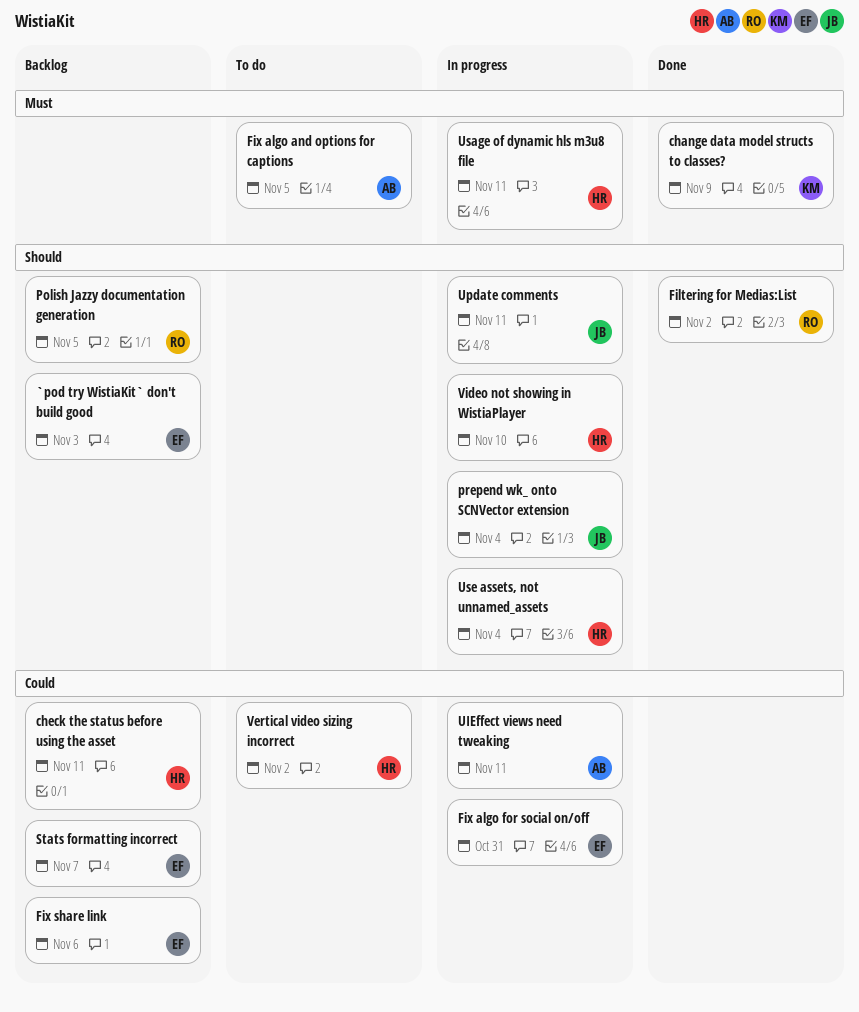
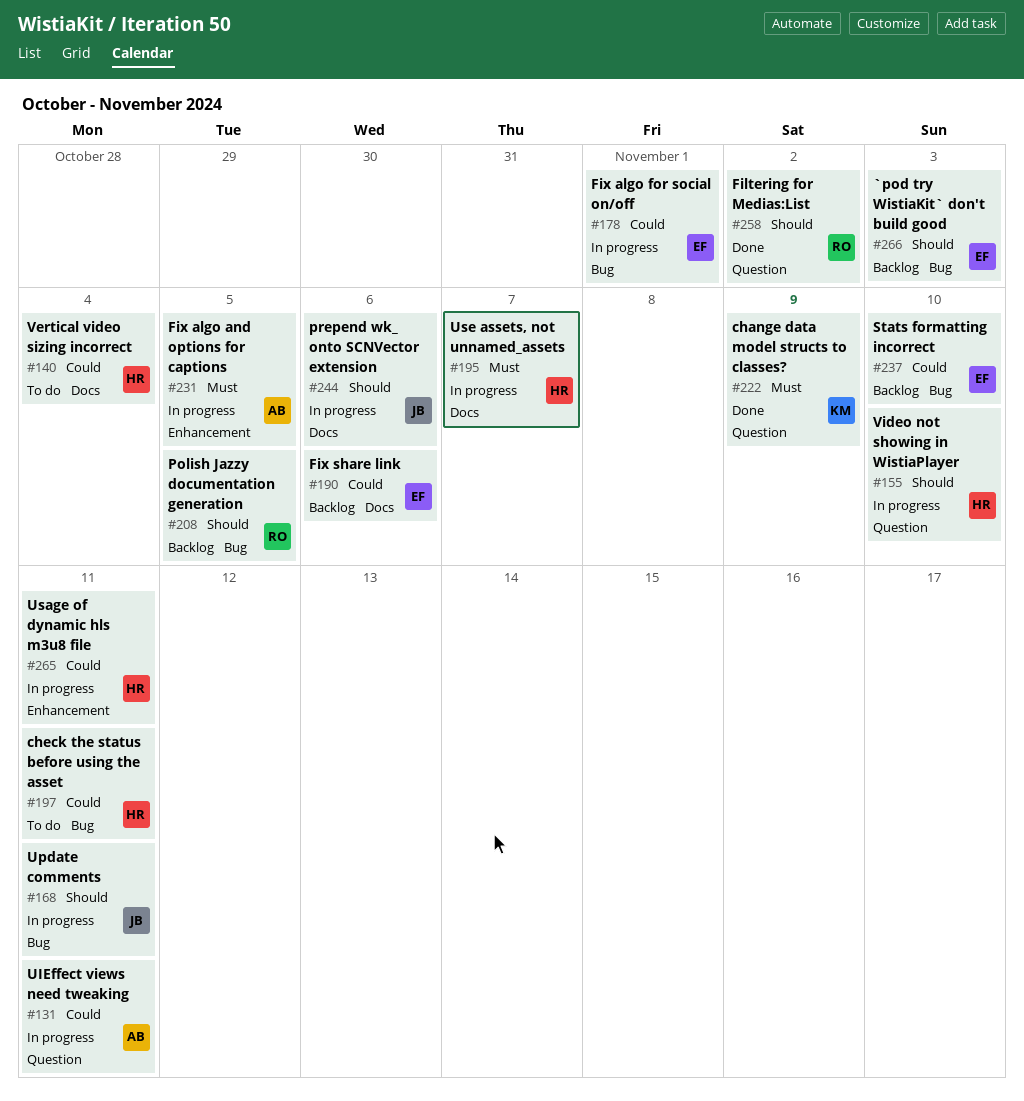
check the status before using the asset, status: Backlog -> To do
Fix algo and options for captions, status: To do -> In progress
Fix algo for social on/off, due: Oct 31 -> Nov 1
prepend wk_ onto SCNVector extension, due: Nov 4 -> Nov 6
Stats formatting incorrect, due: Nov 7 -> Nov 10
Usage of dynamic hls m3u8 file, priority: Must -> Could
Use assets, not unnamed_assets, priority: Should -> Must
Use assets, not unnamed_assets, due: Nov 4 -> Nov 7
Vertical video sizing incorrect, due: Nov 2 -> Nov 4

